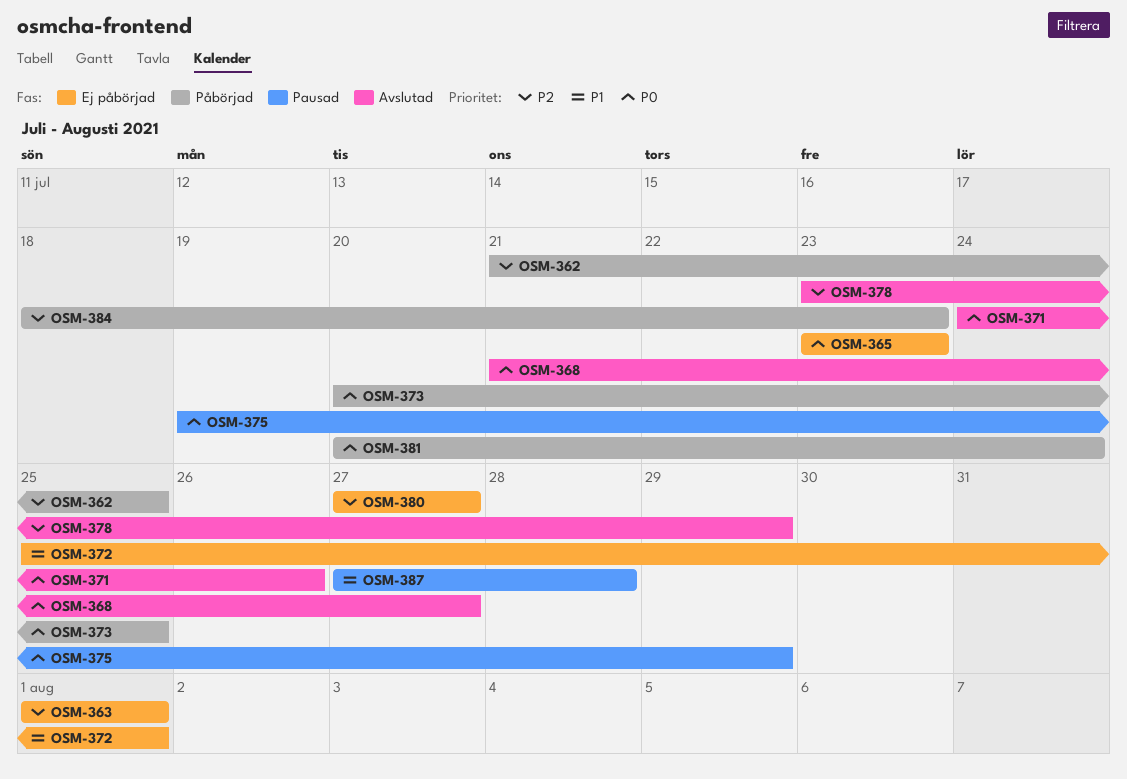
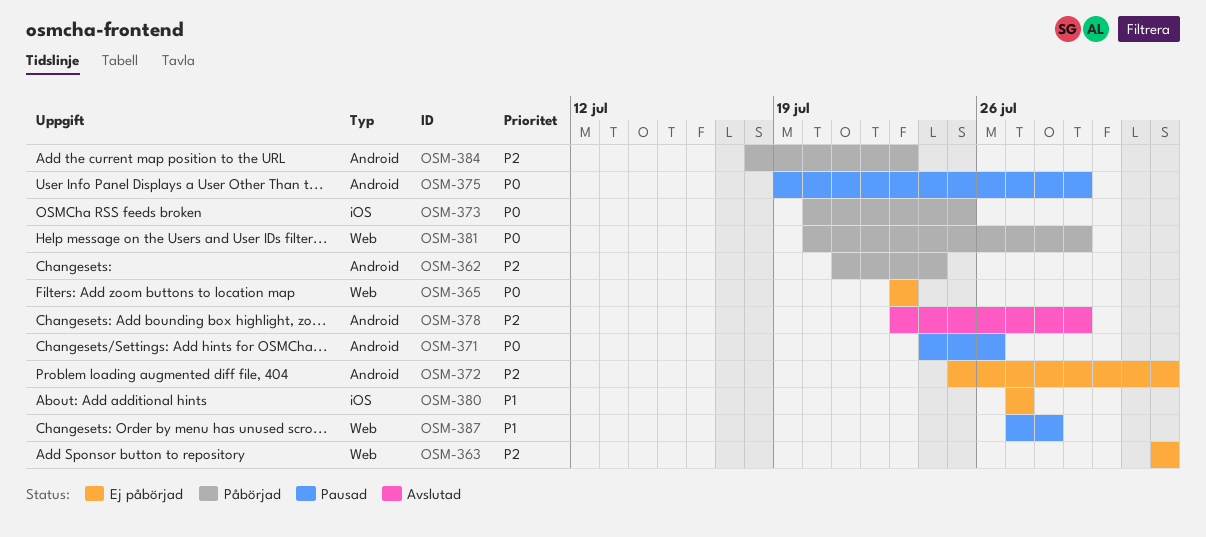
OSM-362, due: Jul 25 -> Jul 24
OSM-368: present -> none
OSM-371, status: Avslutad -> Pausad
OSM-372, priority: P1 -> P2
OSM-380, priority: P2 -> P1
OSM-381, due: Jul 24 -> Jul 29

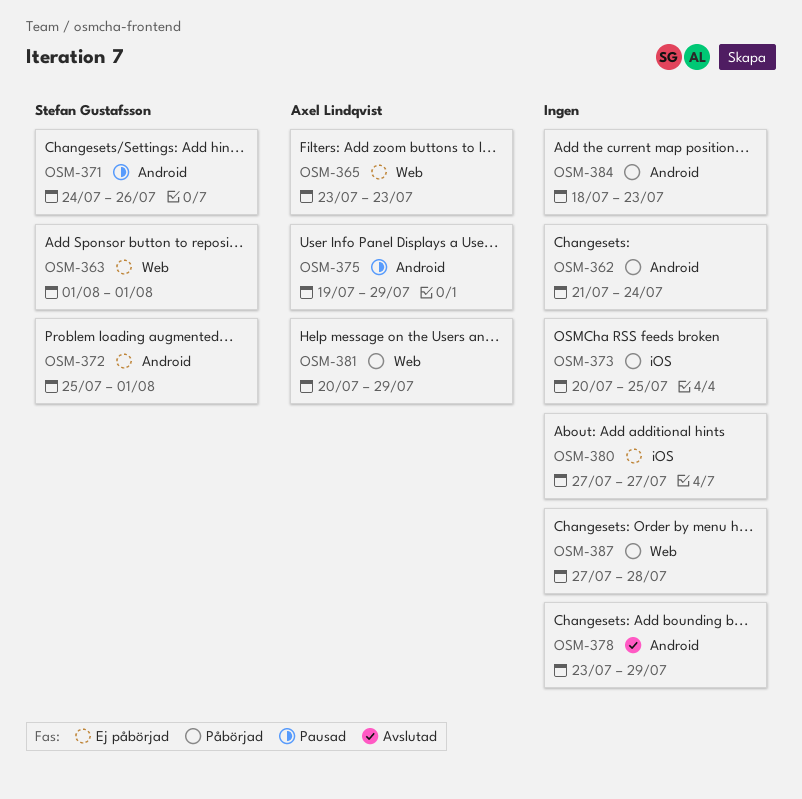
OSM-387, status: Pausad -> Påbörjad

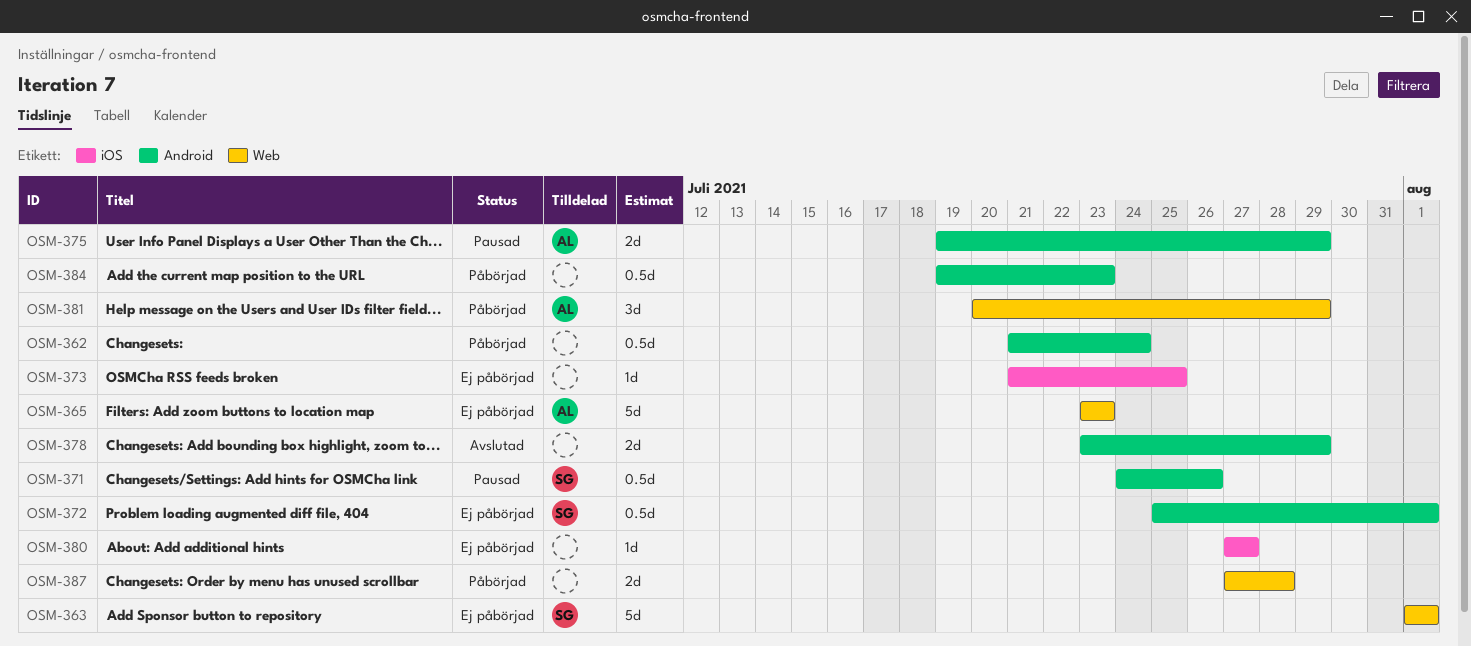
OSM-373, status: Påbörjad -> Ej påbörjad
OSM-373, start: Jul 20 -> Jul 21
OSM-384, start: Jul 18 -> Jul 19

